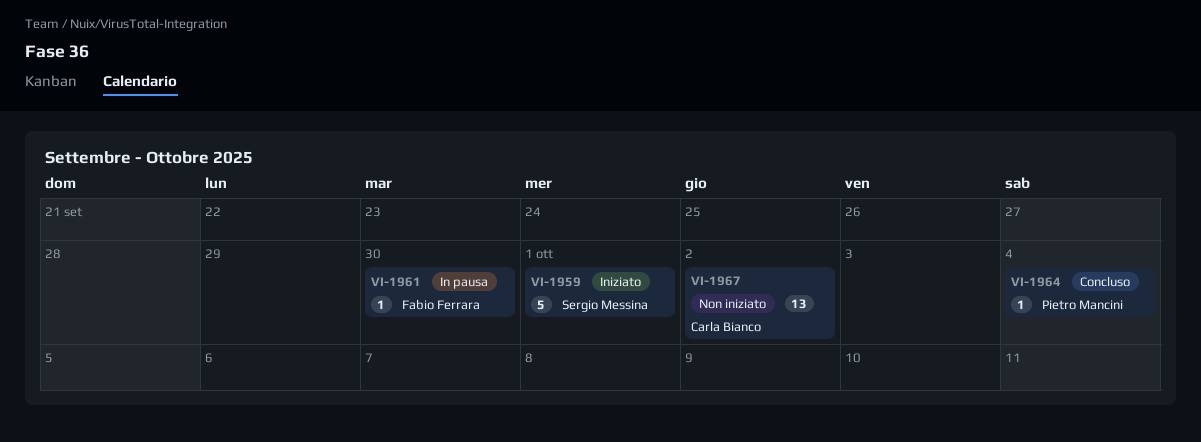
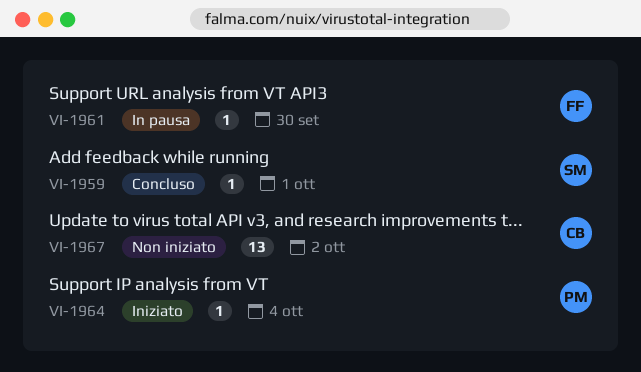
VI-1959, status: Iniziato -> Concluso
VI-1959, estimate: 5 -> 1
VI-1964, status: Concluso -> Iniziato

